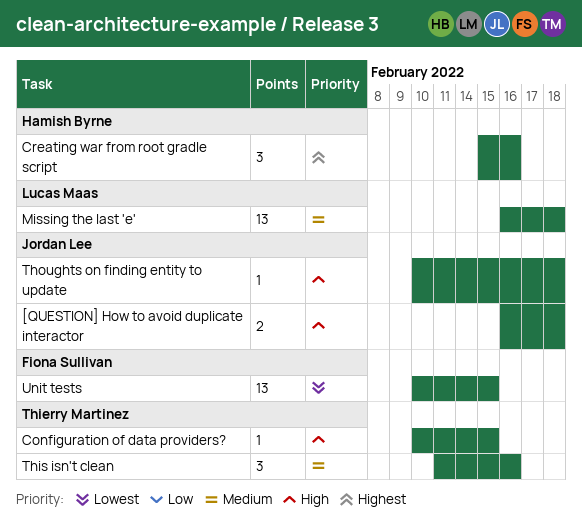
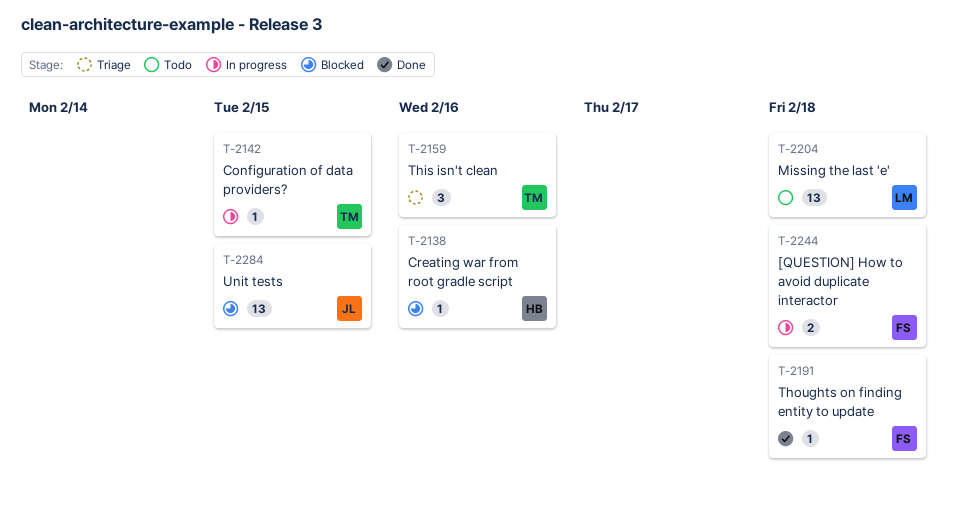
[QUESTION] How to avoid duplicate interactor, owner: Jordan Lee -> Fiona Sullivan
Creating war from root gradle script, estimate: 3 -> 1
Thoughts on finding entity to update, owner: Jordan Lee -> Fiona Sullivan
Unit tests, owner: Fiona Sullivan -> Jordan Lee

